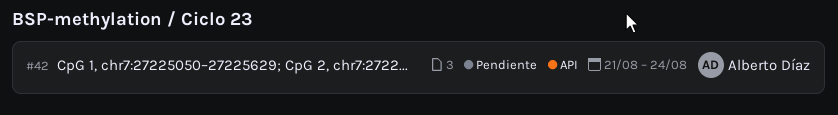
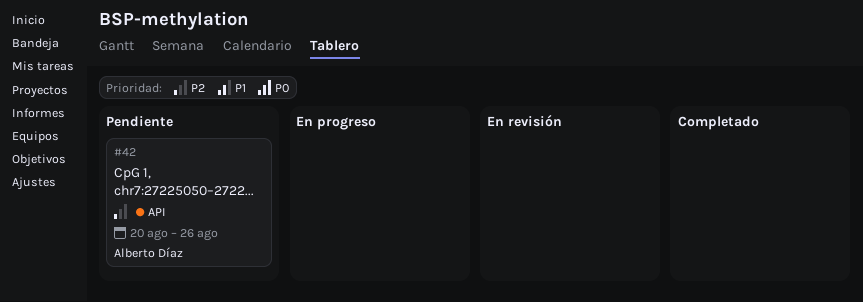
#42, start: Aug 21 -> Aug 20
#42, due: Aug 24 -> Aug 26

